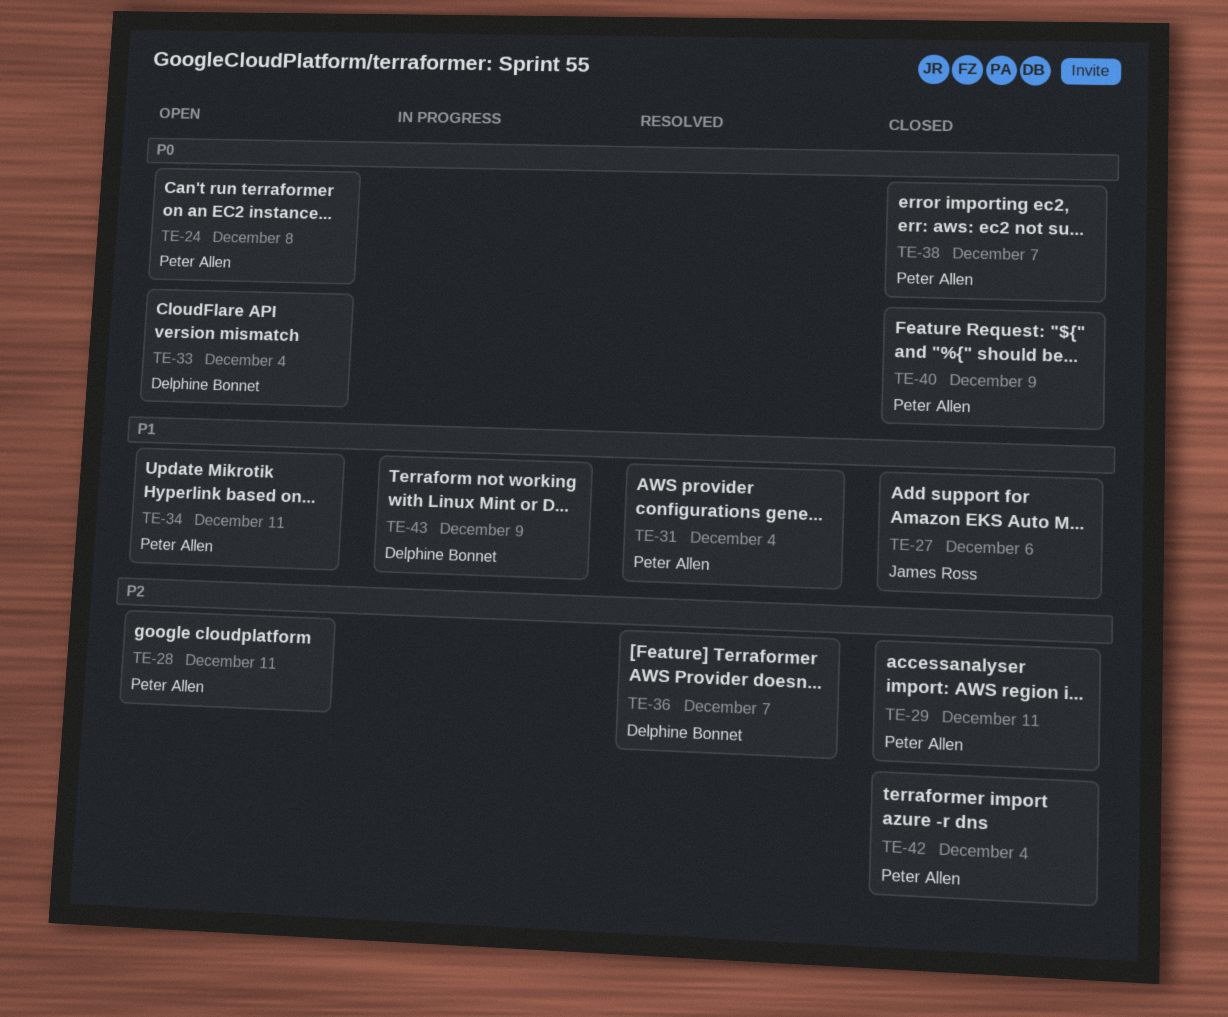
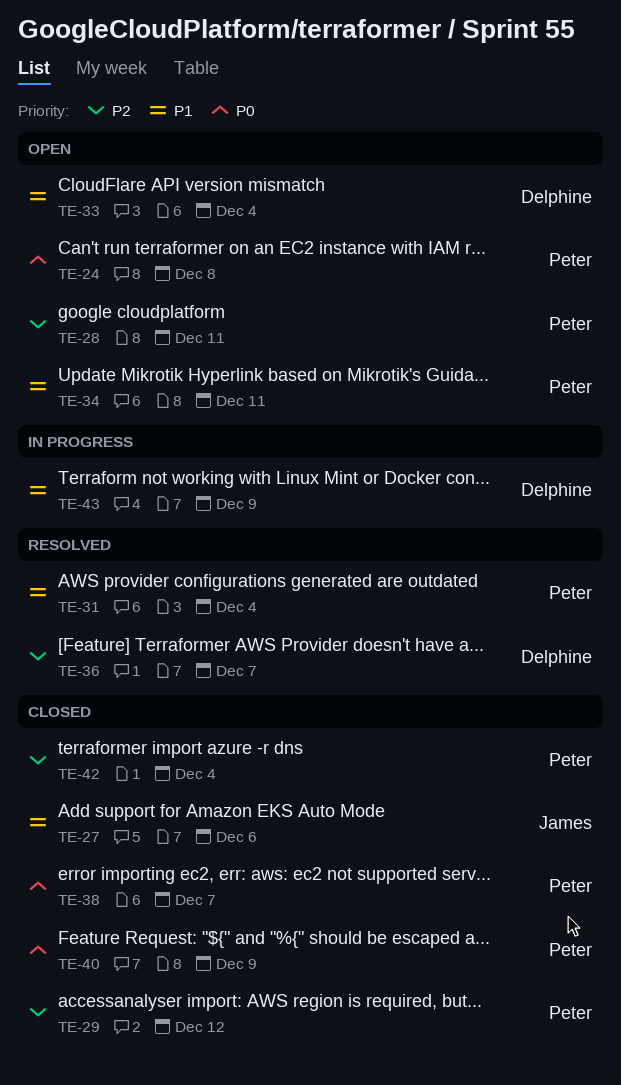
TE-29, due: Dec 11 -> Dec 12
TE-33, priority: P0 -> P1

